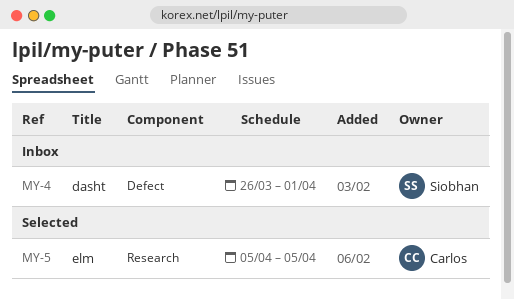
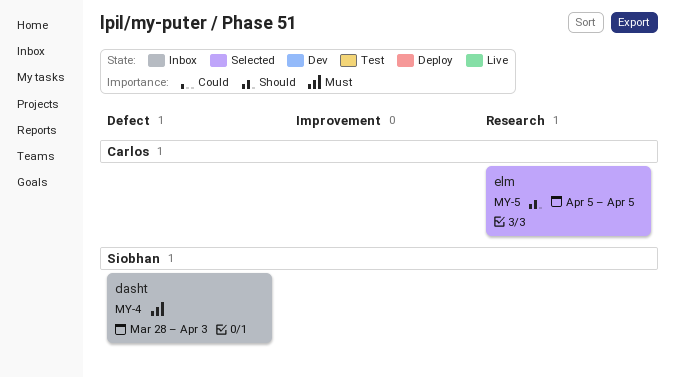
MY-4, start: Mar 26 -> Mar 28
MY-4, due: Apr 1 -> Apr 3

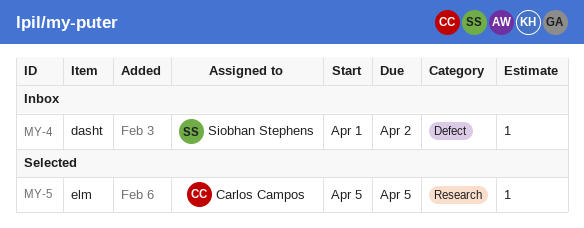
MY-4, start: Mar 28 -> Apr 1
MY-4, due: Apr 3 -> Apr 2

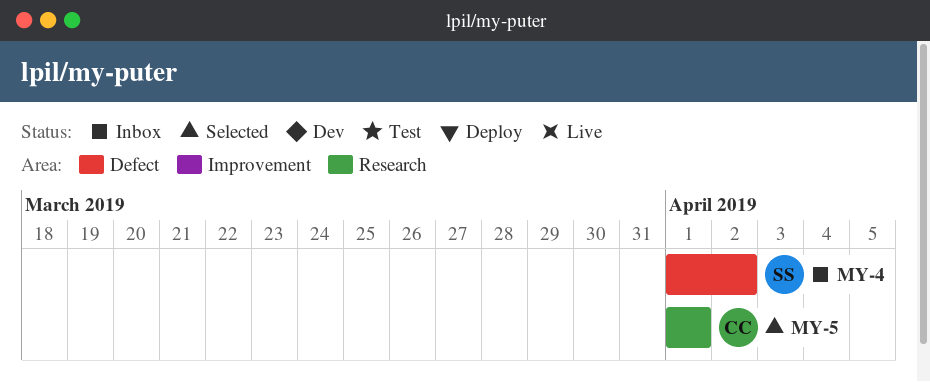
MY-5, start: Apr 5 -> Apr 1
MY-5, due: Apr 5 -> Apr 1

